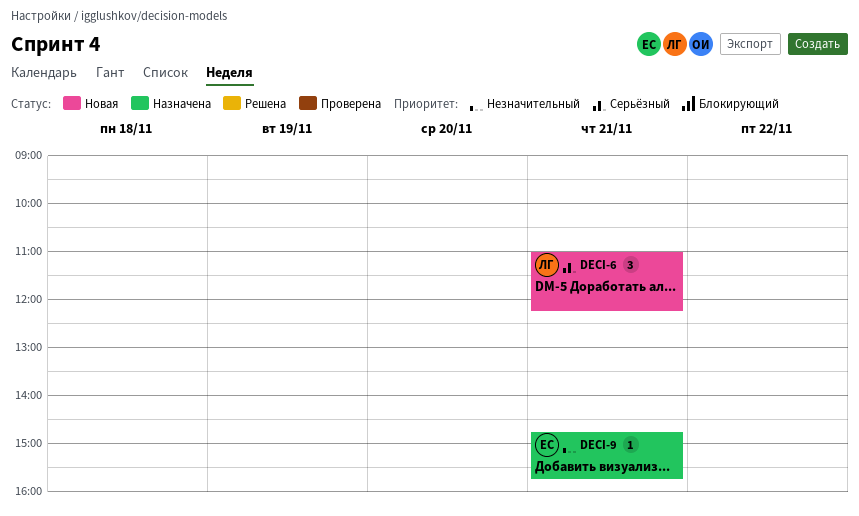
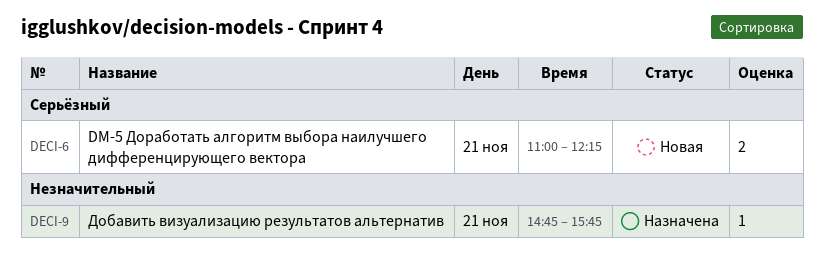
DECI-6, estimate: 3 -> 2

